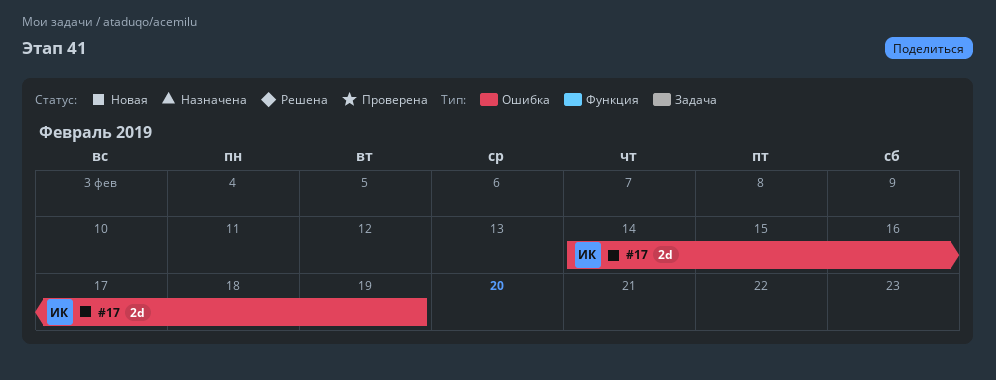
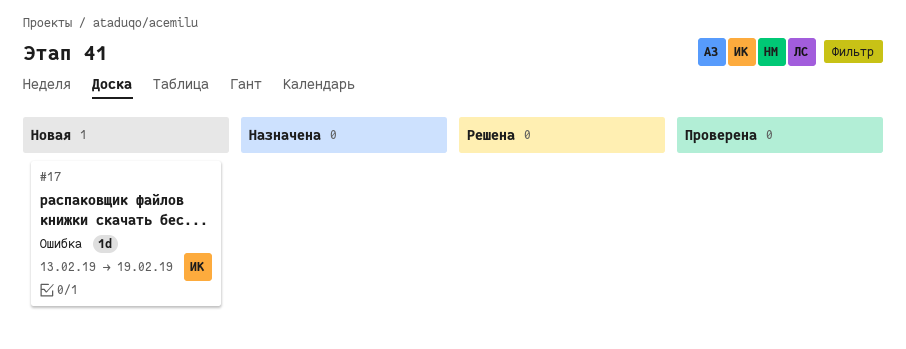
#17, estimate: 2d -> 1d
#17, start: Feb 14 -> Feb 13

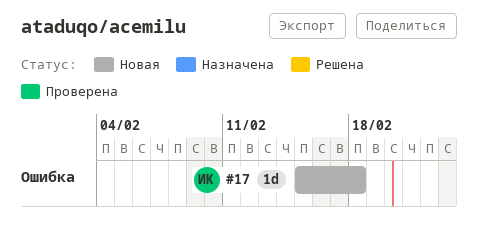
#17, start: Feb 13 -> Feb 15
#17, due: Feb 19 -> Feb 18

